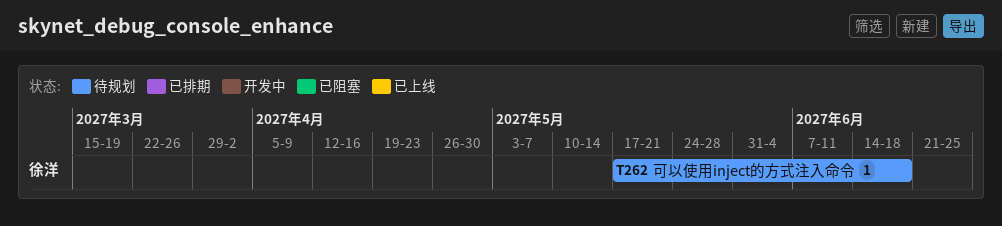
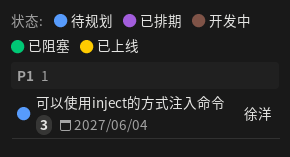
可以使用inject的方式注入命令, estimate: 1 -> 3
可以使用inject的方式注入命令, due: Jun 18 -> Jun 4

